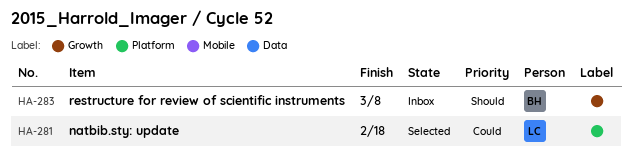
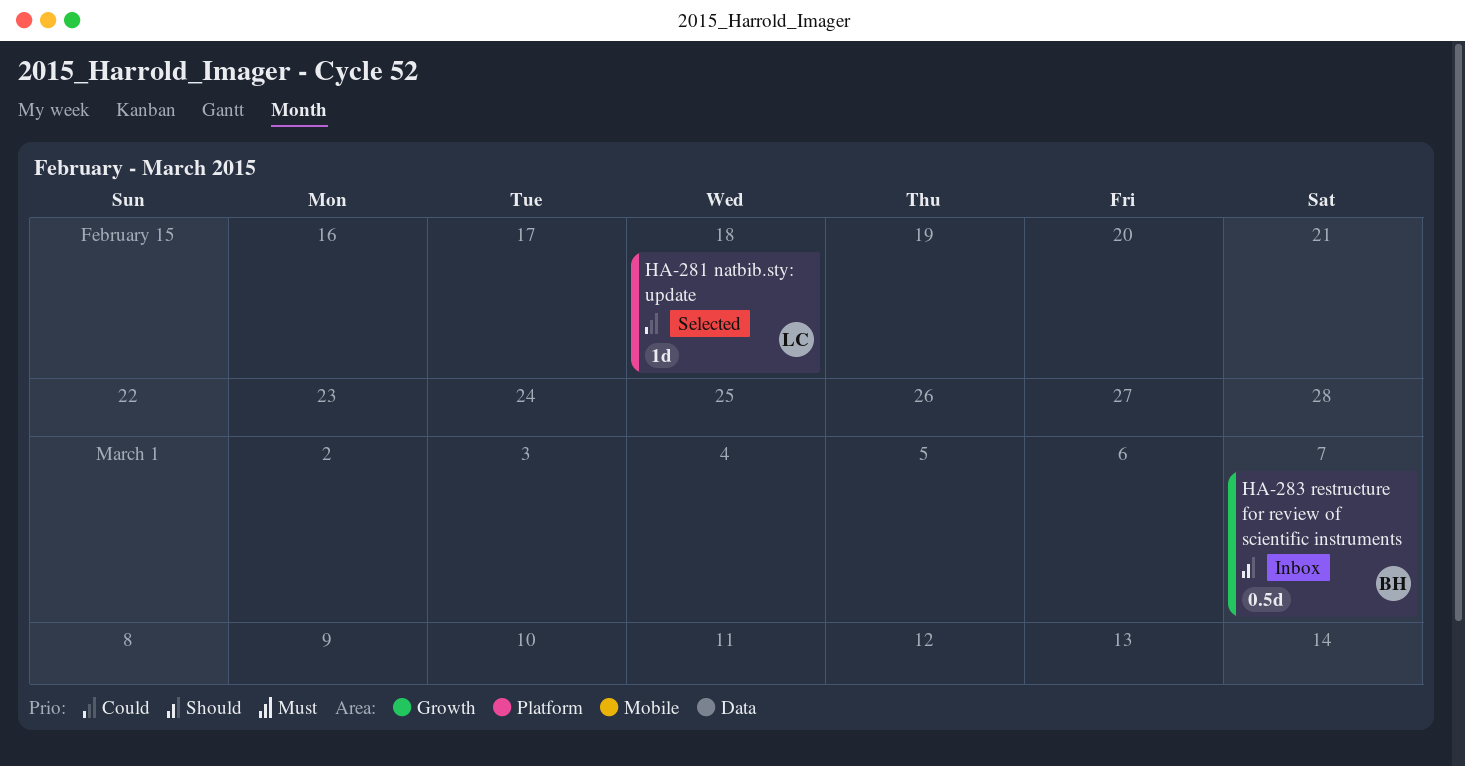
HA-283, due: Mar 8 -> Mar 7

